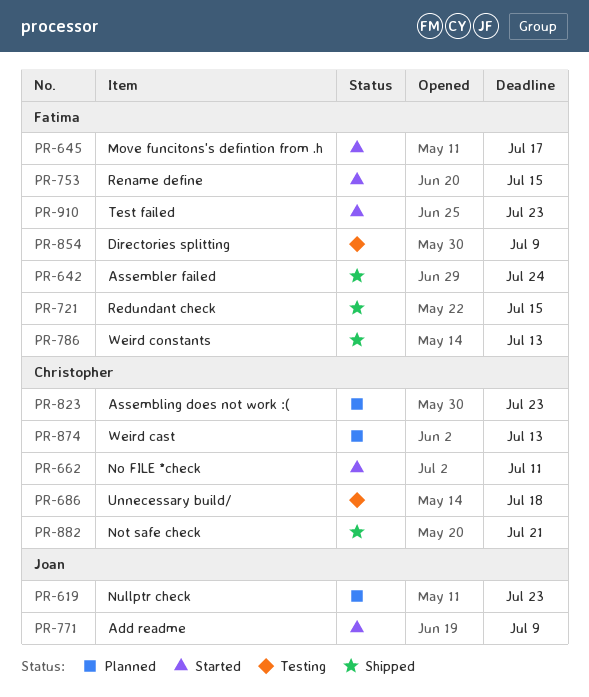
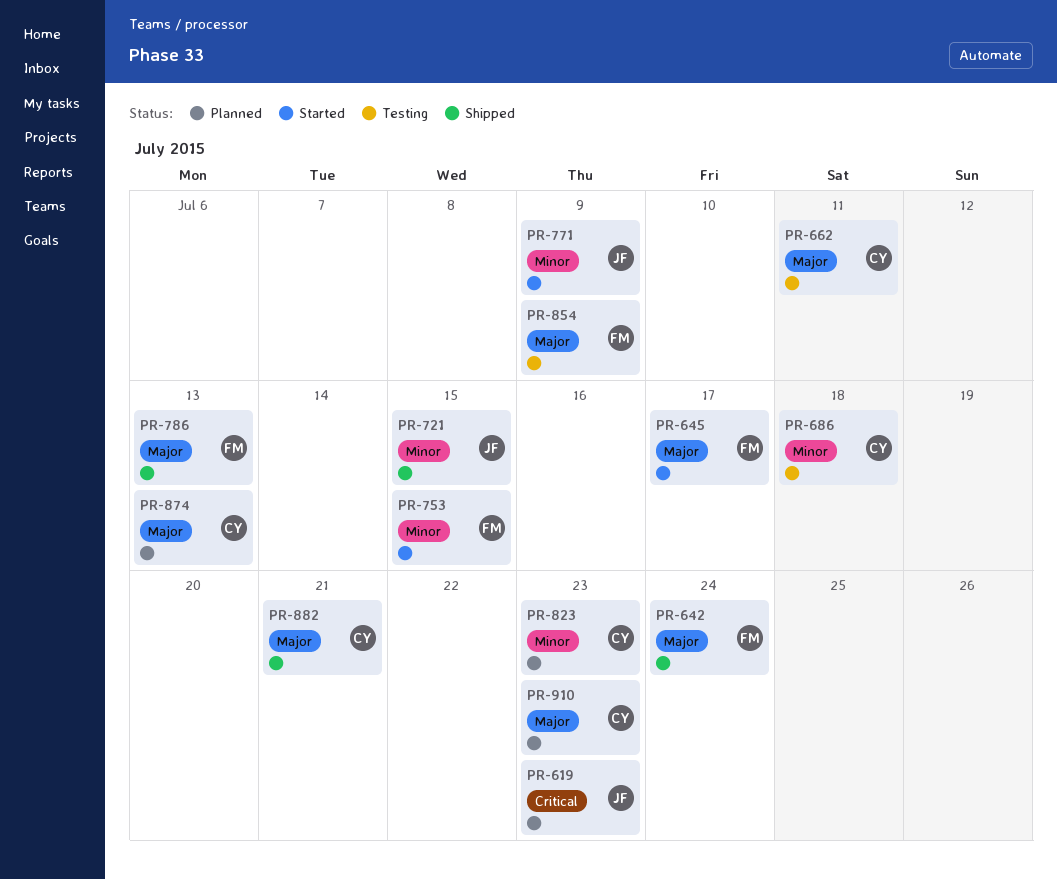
PR-662, status: Started -> Testing
PR-721, owner: Fatima -> Joan
PR-910, status: Started -> Planned
PR-910, owner: Fatima -> Christopher

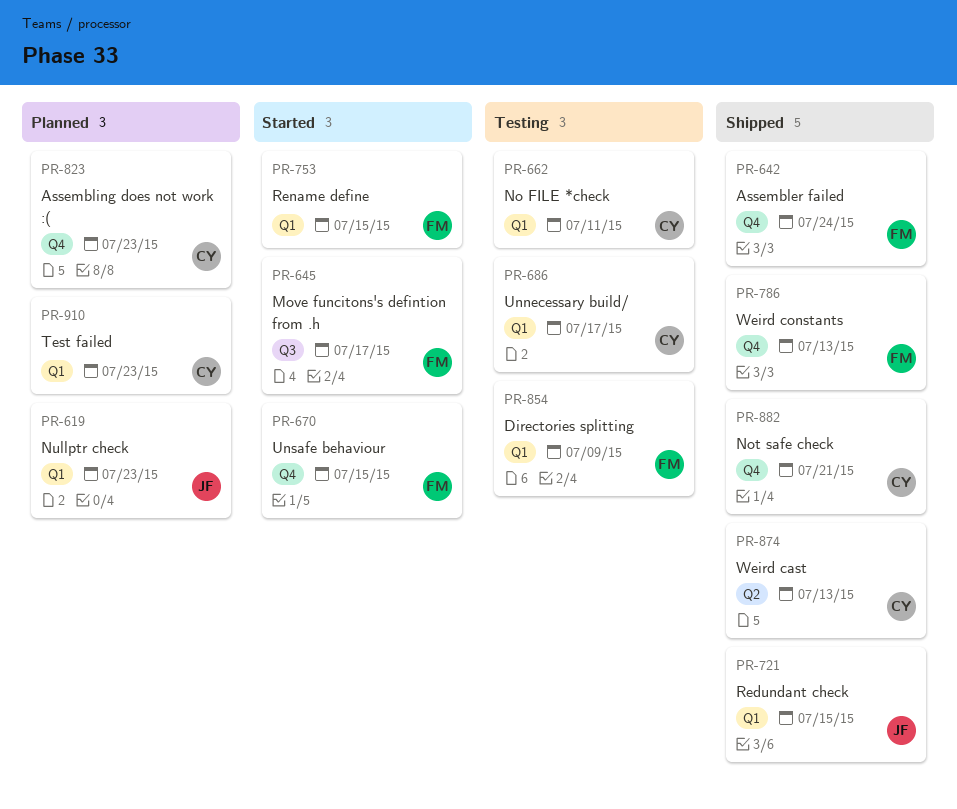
PR-670: none -> present
PR-686, due: Jul 18 -> Jul 17
PR-771: present -> none
PR-874, status: Planned -> Shipped

